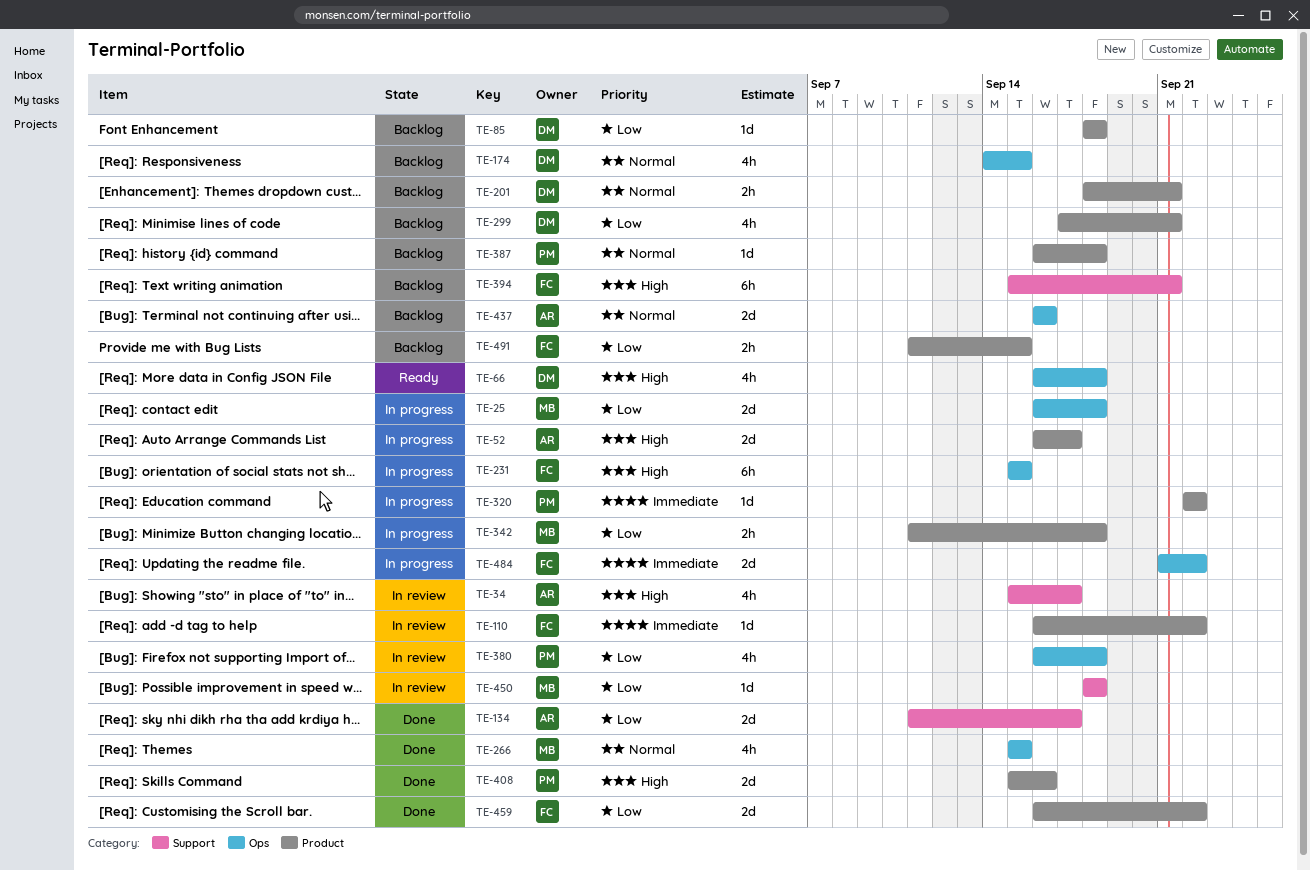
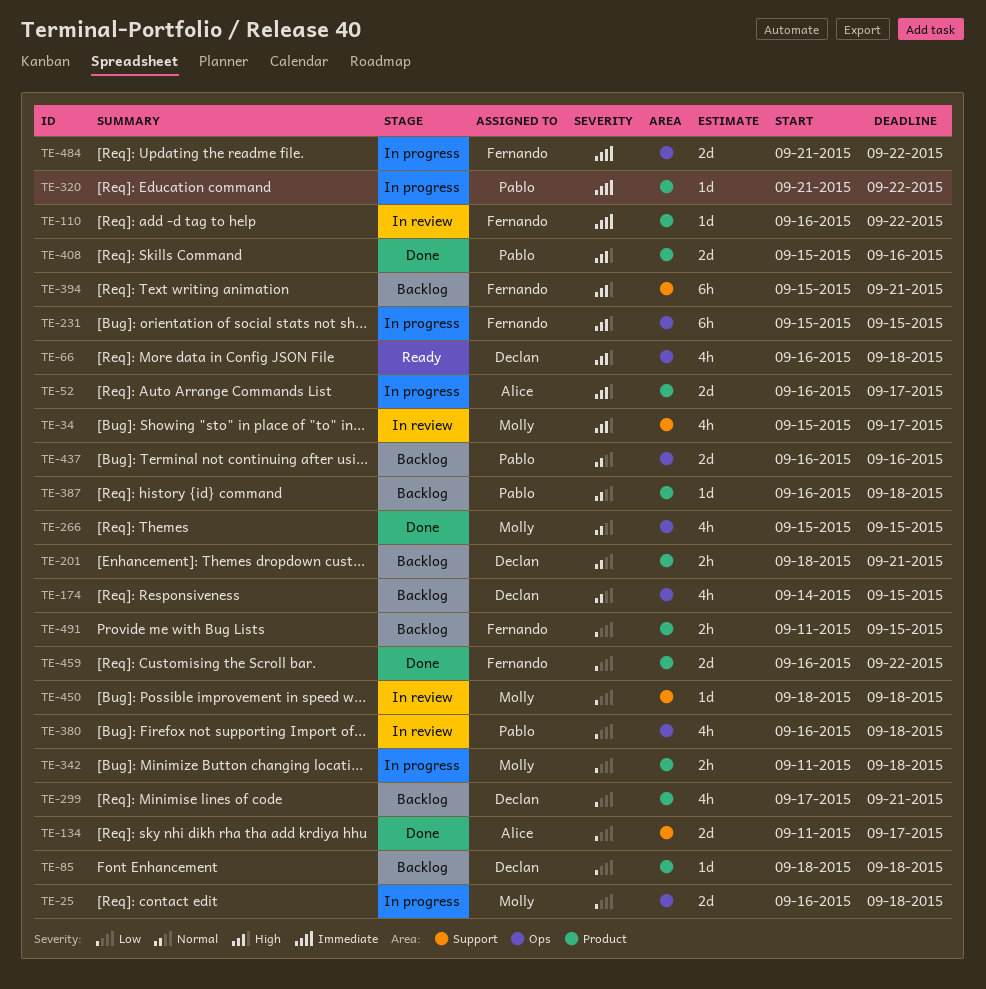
TE-34, owner: Alice -> Molly
TE-320, start: Sep 22 -> Sep 21
TE-437, owner: Alice -> Pablo

